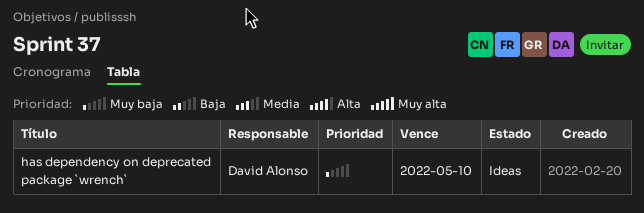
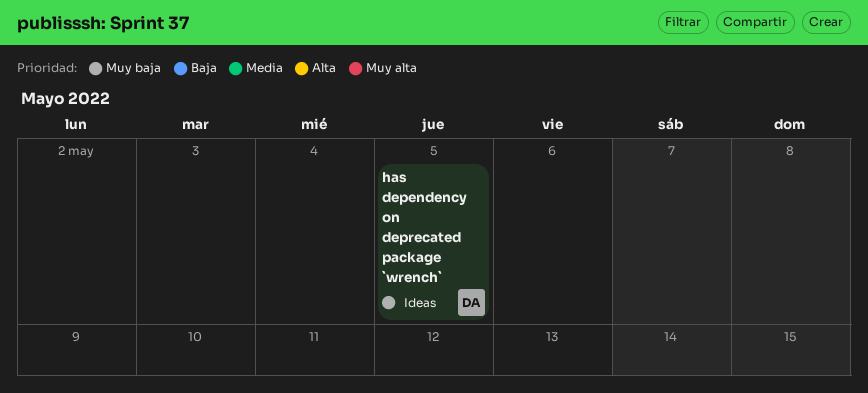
has dependency on deprecated package `wrench`, due: May 10 -> May 5

